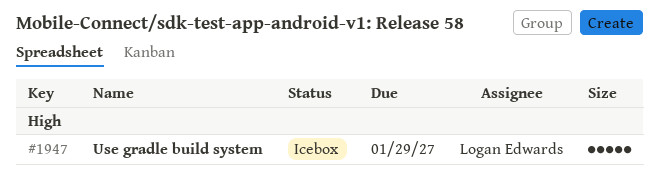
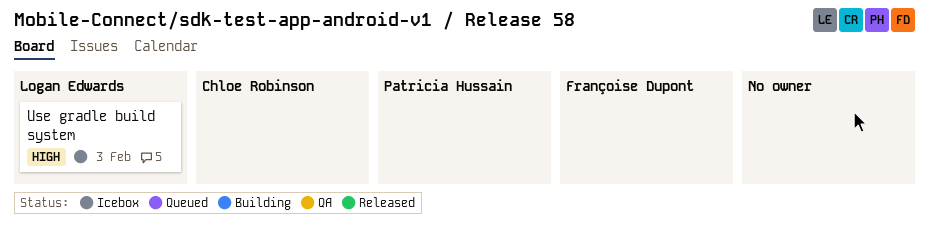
Use gradle build system, due: Jan 29 -> Feb 3

